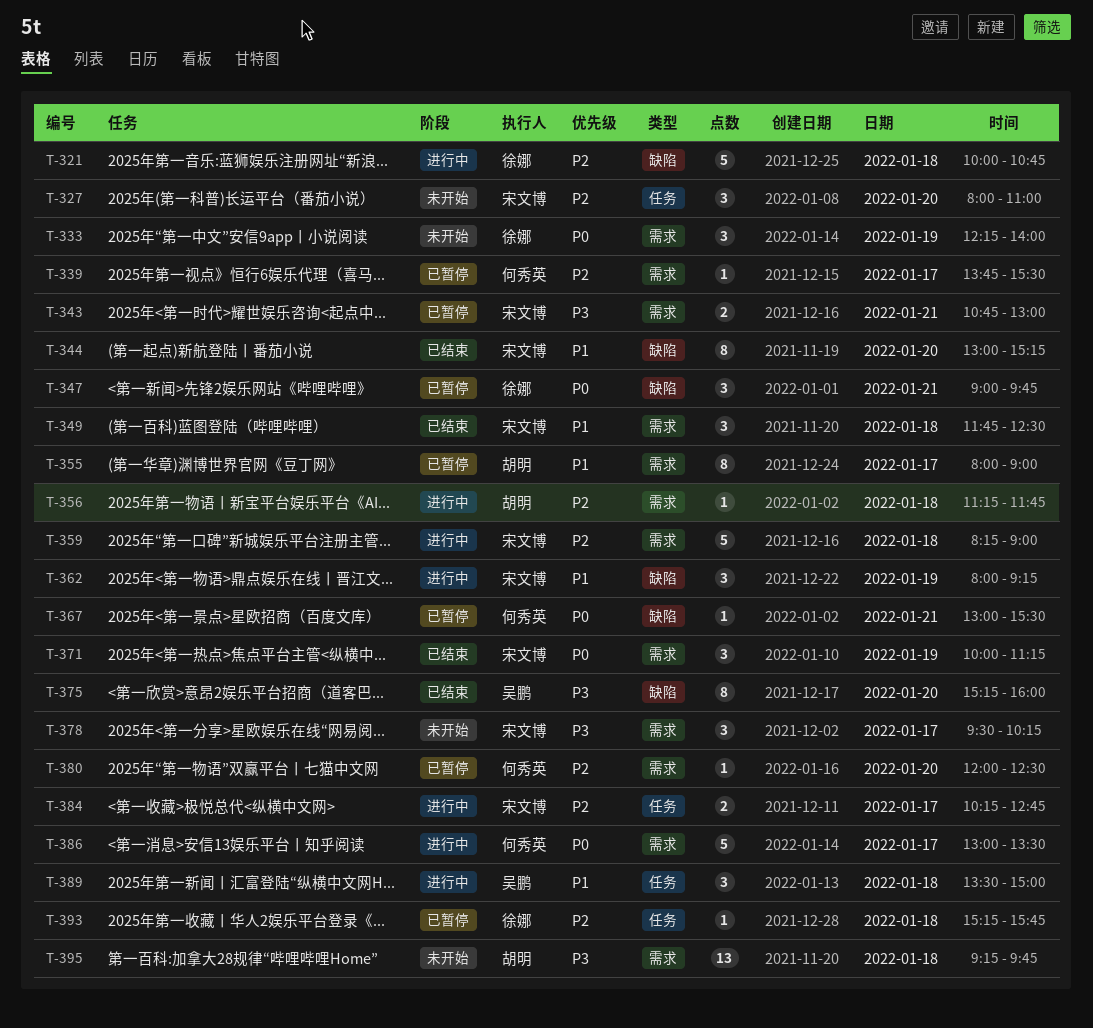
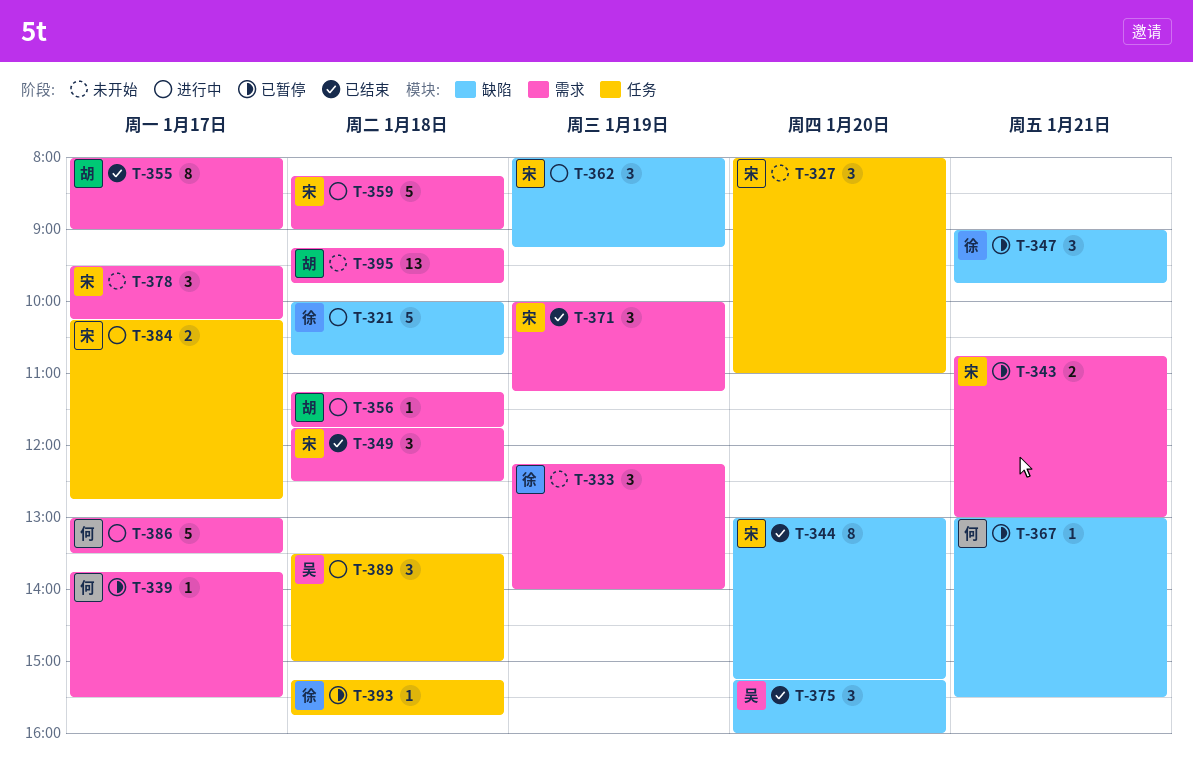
T-355, status: 已暂停 -> 已结束
T-375, estimate: 8 -> 3
T-380: present -> none

